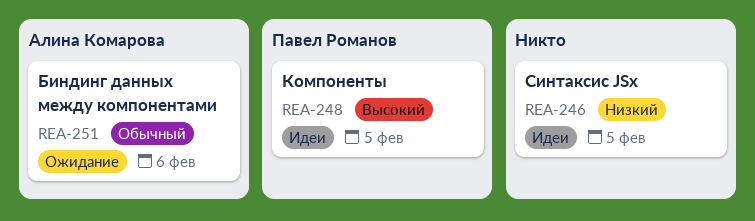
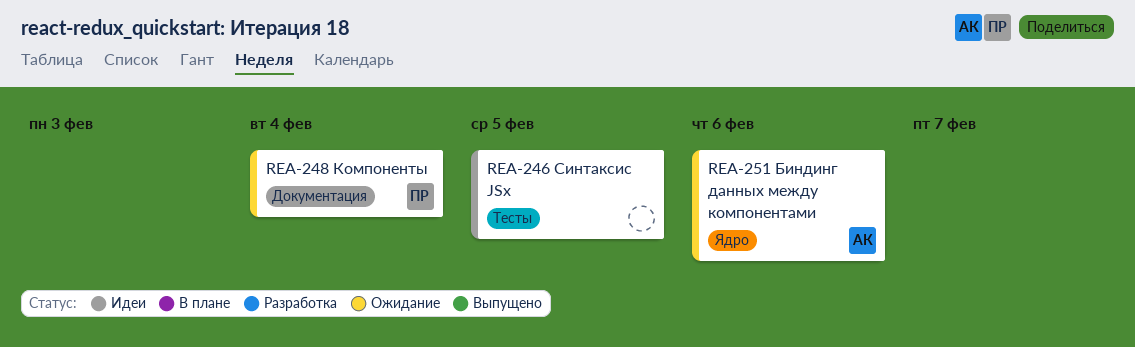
REA-248, status: Идеи -> Ожидание
REA-248, due: Feb 5 -> Feb 4

